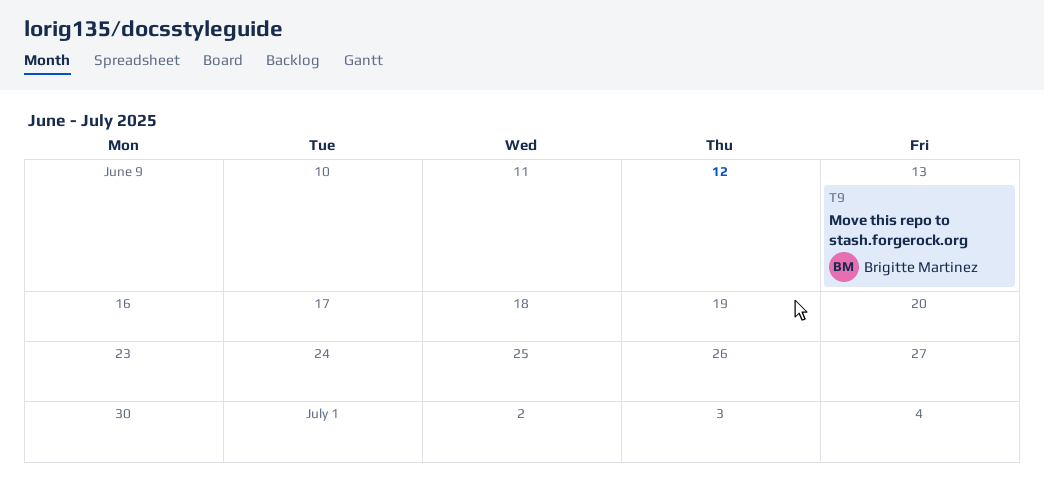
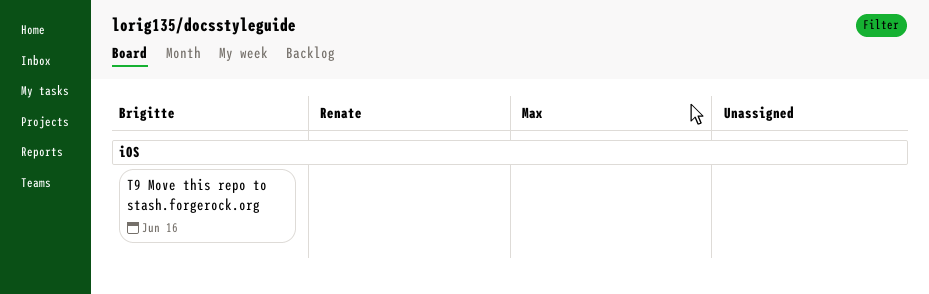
T9, due: Jun 13 -> Jun 16

